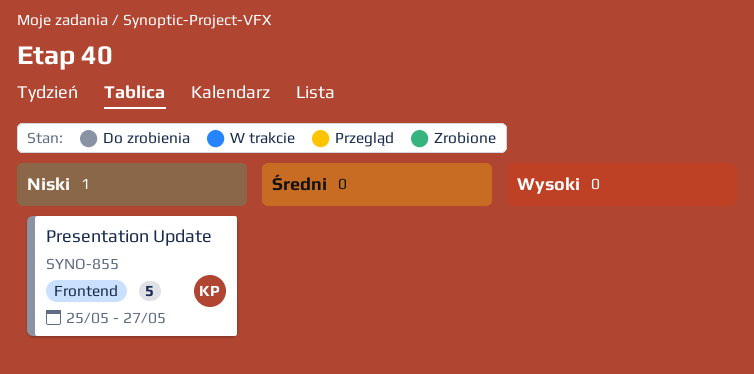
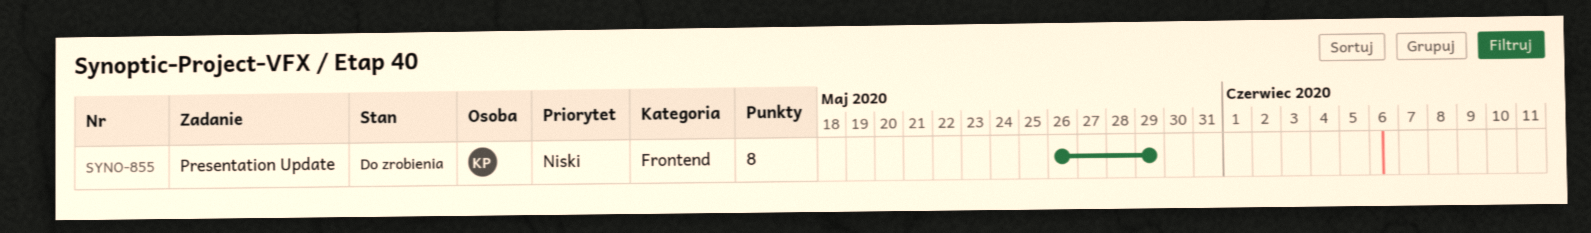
SYNO-855, estimate: 5 -> 8
SYNO-855, start: May 25 -> May 26
SYNO-855, due: May 27 -> May 29

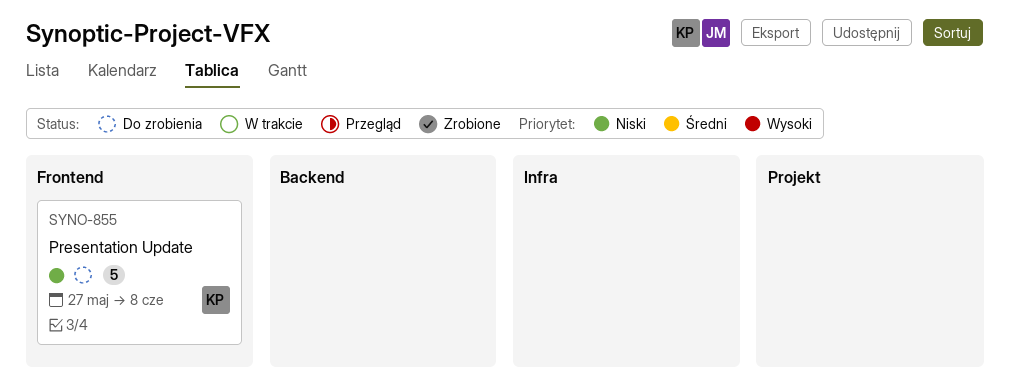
SYNO-855, estimate: 8 -> 5
SYNO-855, start: May 26 -> May 27
SYNO-855, due: May 29 -> Jun 8

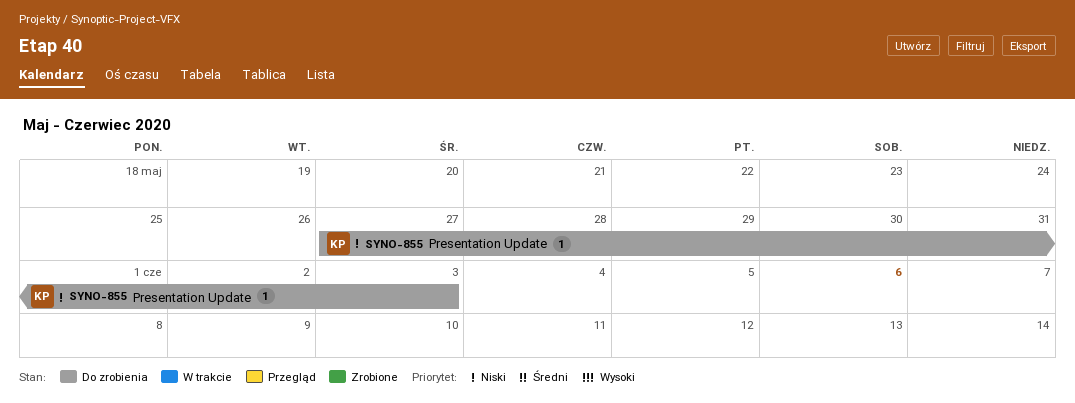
SYNO-855, estimate: 5 -> 1
SYNO-855, due: Jun 8 -> Jun 3

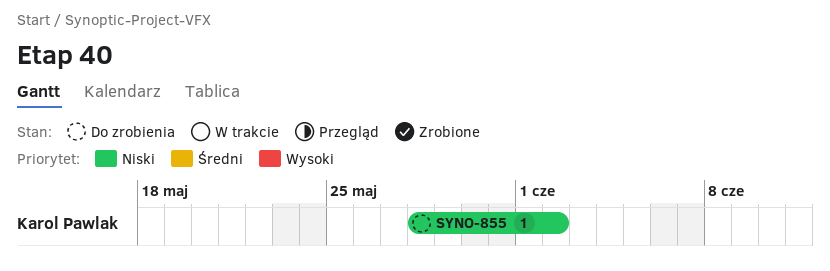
SYNO-855, start: May 27 -> May 28
SYNO-855, due: Jun 3 -> Jun 2

